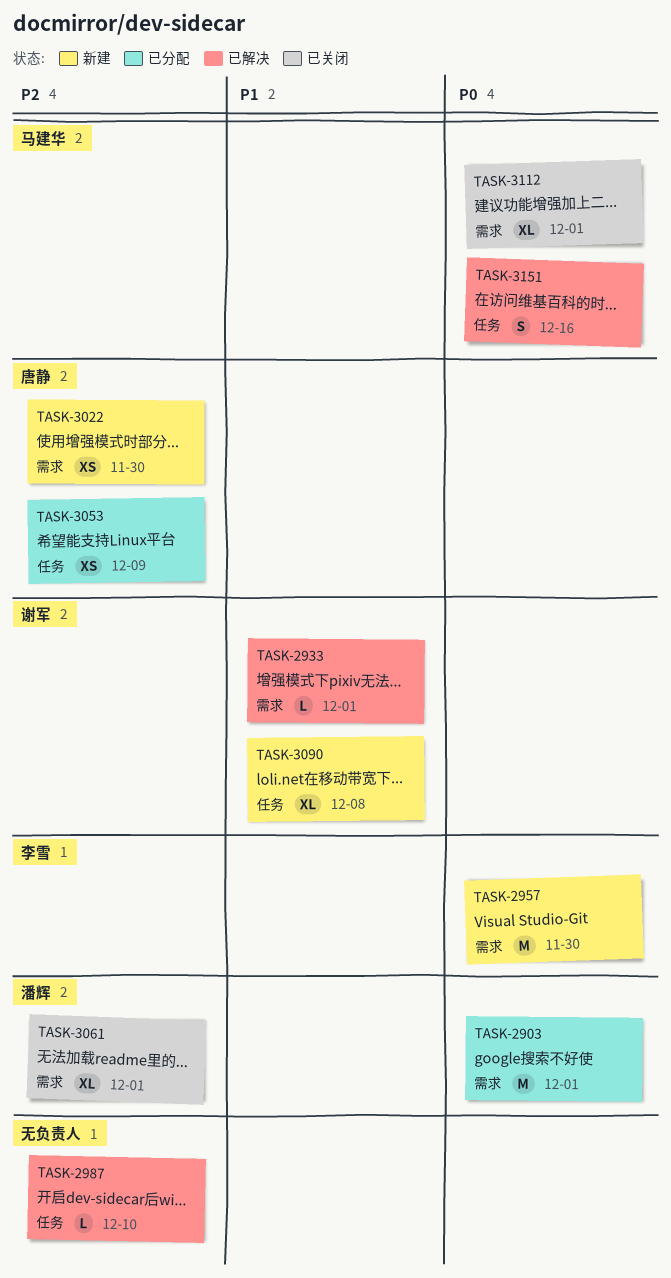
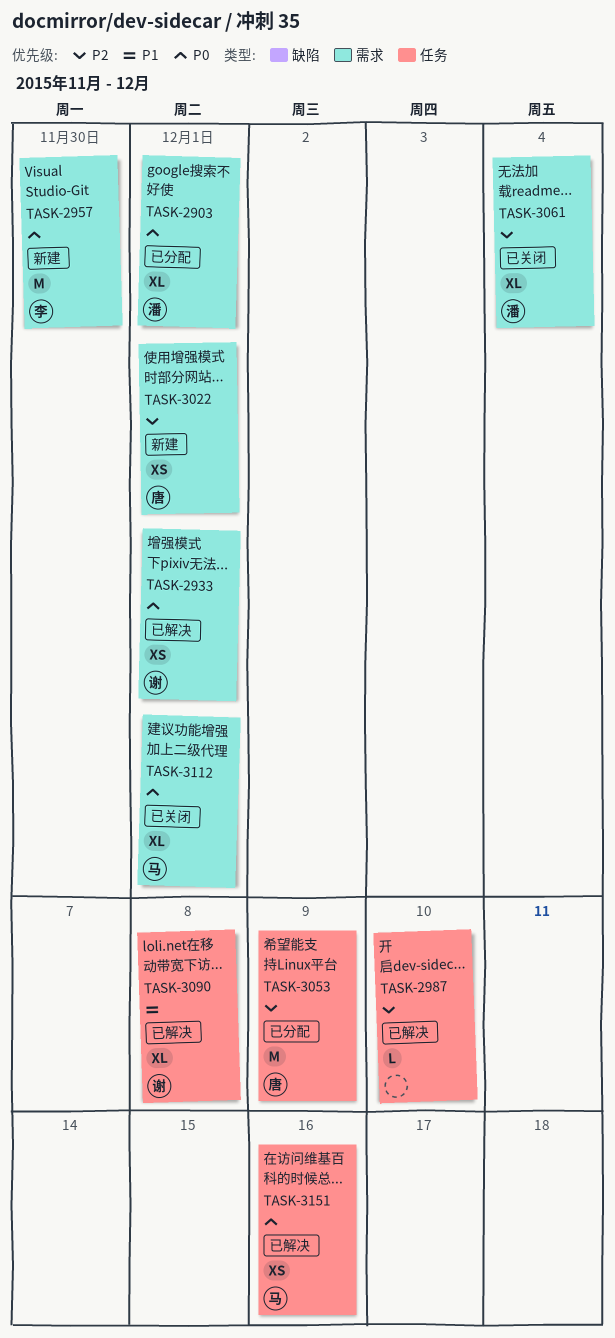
TASK-2903, estimate: M -> XL
TASK-2933, priority: P1 -> P0
TASK-2933, estimate: L -> XS
TASK-3022, due: Nov 30 -> Dec 1
TASK-3053, estimate: XS -> M
TASK-3061, due: Dec 1 -> Dec 4
TASK-3090, status: 新建 -> 已解决
TASK-3151, estimate: S -> XS

